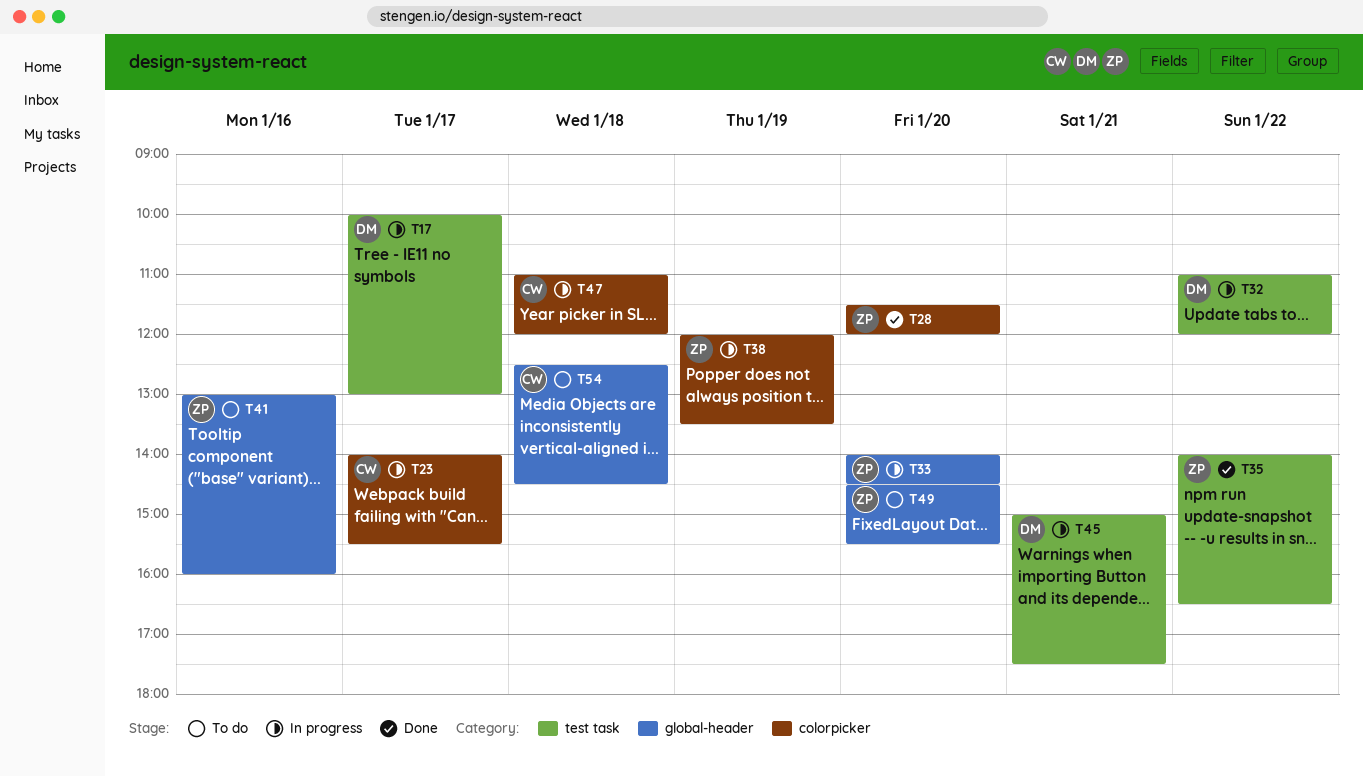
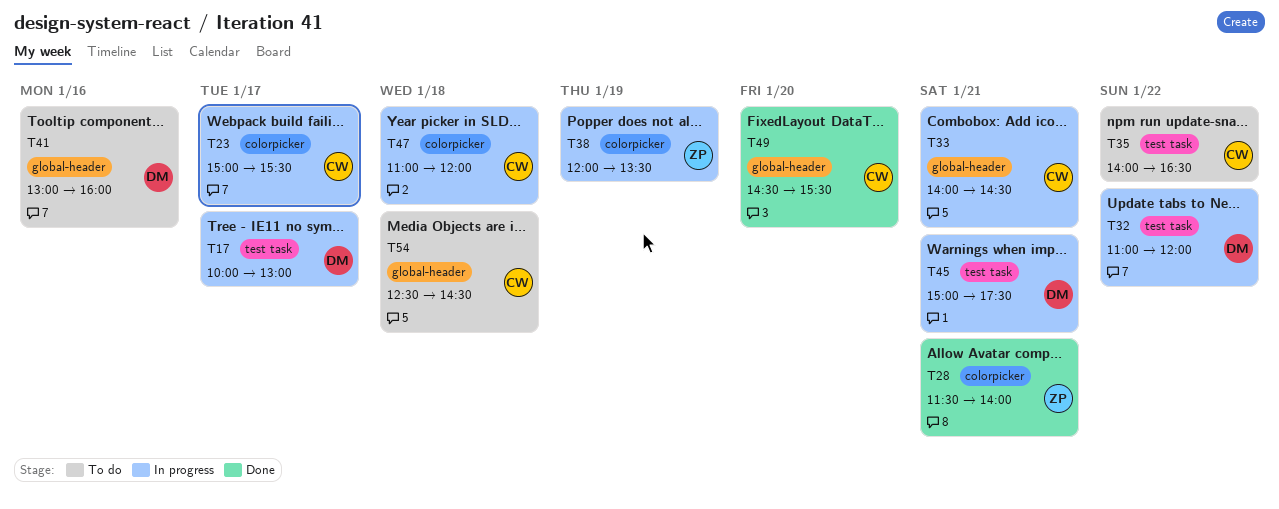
T23, begins: 14:00 -> 15:00
T28, day: Jan 20 -> Jan 21
T28, ends: 12:00 -> 14:00
T33, owner: ZP -> CW
T33, day: Jan 20 -> Jan 21
T35, status: Done -> To do
T35, owner: ZP -> CW
T41, owner: ZP -> DM
T49, status: To do -> Done
T49, owner: ZP -> CW

